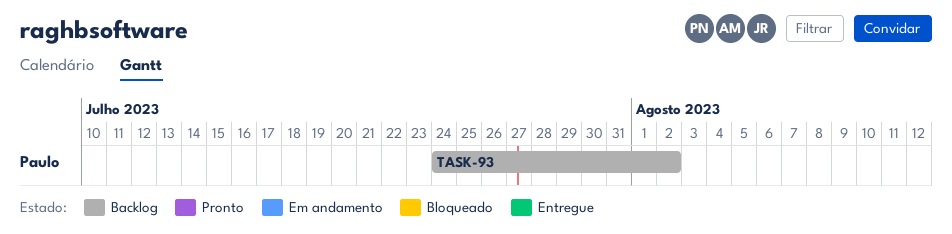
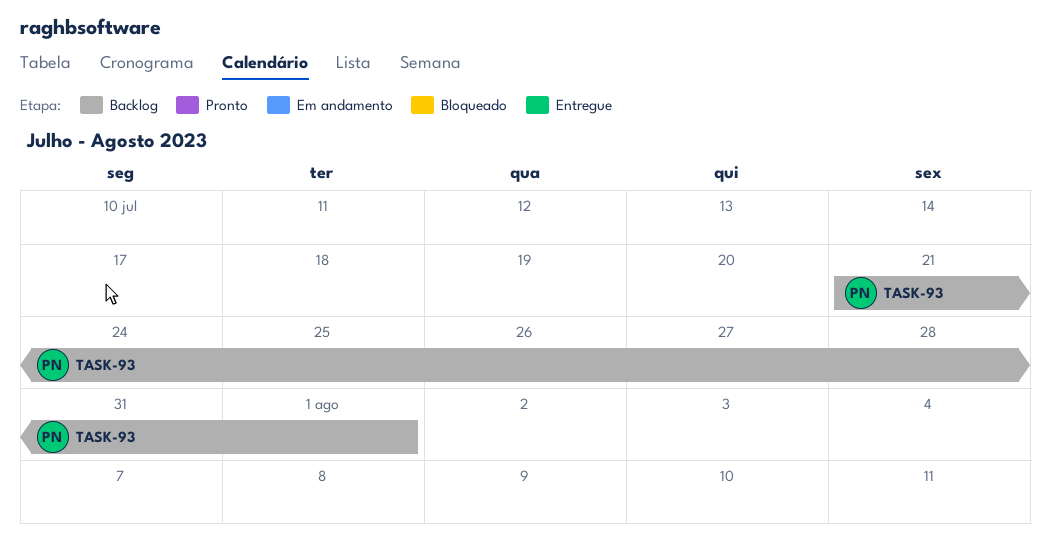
TASK-93, start: Jul 24 -> Jul 21
TASK-93, due: Aug 2 -> Aug 1

